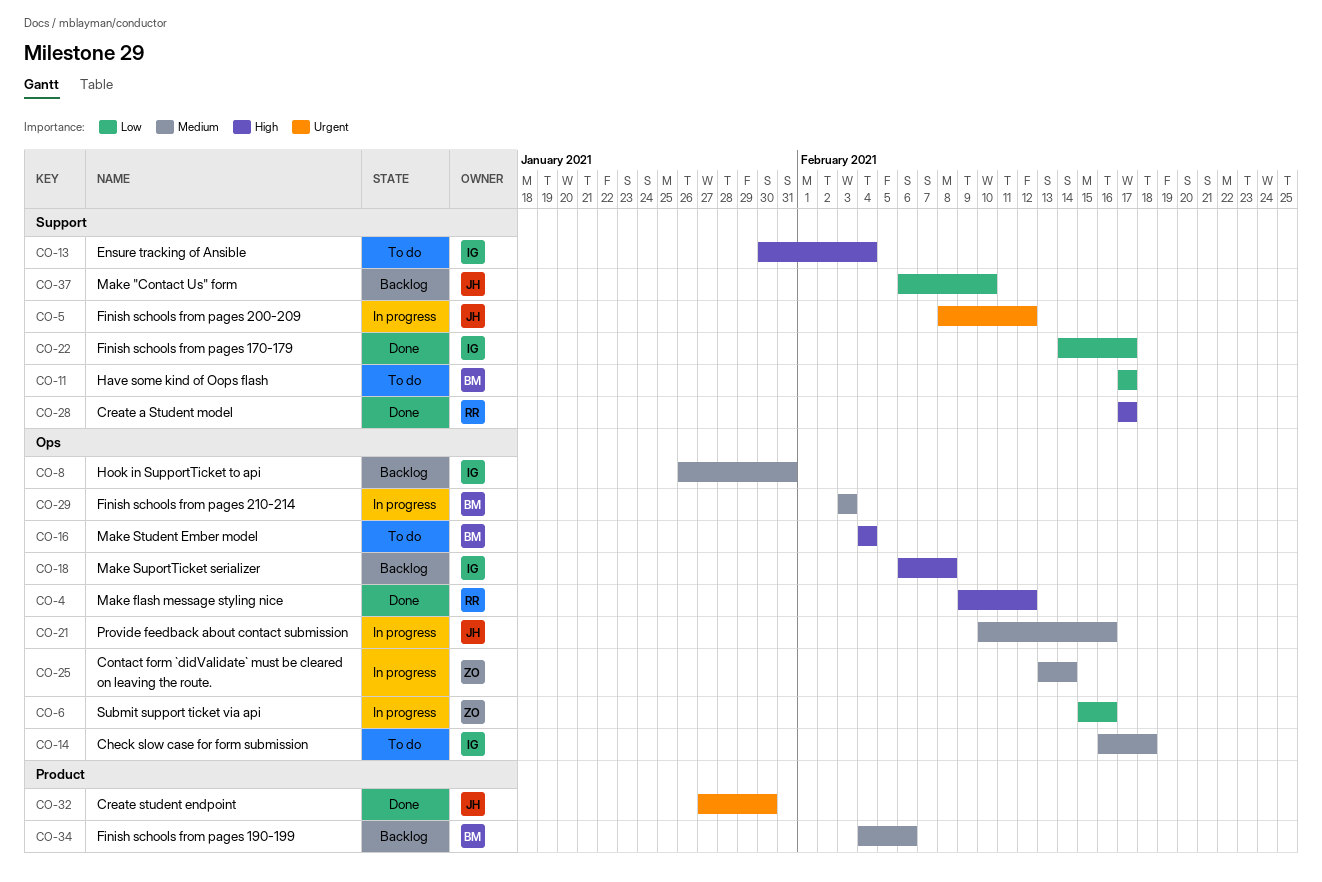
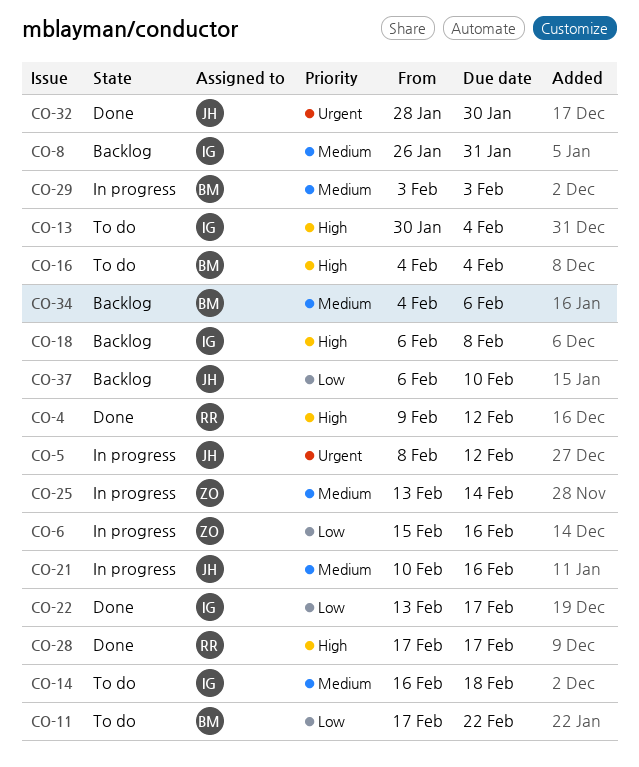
CO-11, due: Feb 17 -> Feb 22
CO-22, start: Feb 14 -> Feb 13
CO-32, start: Jan 27 -> Jan 28

